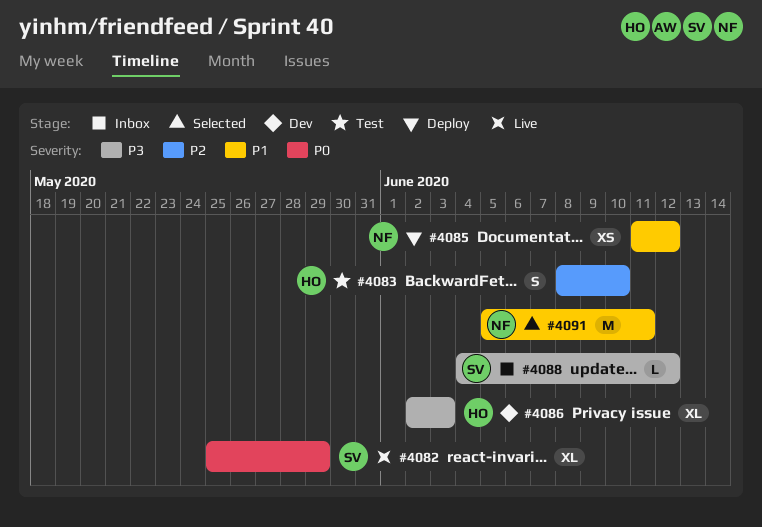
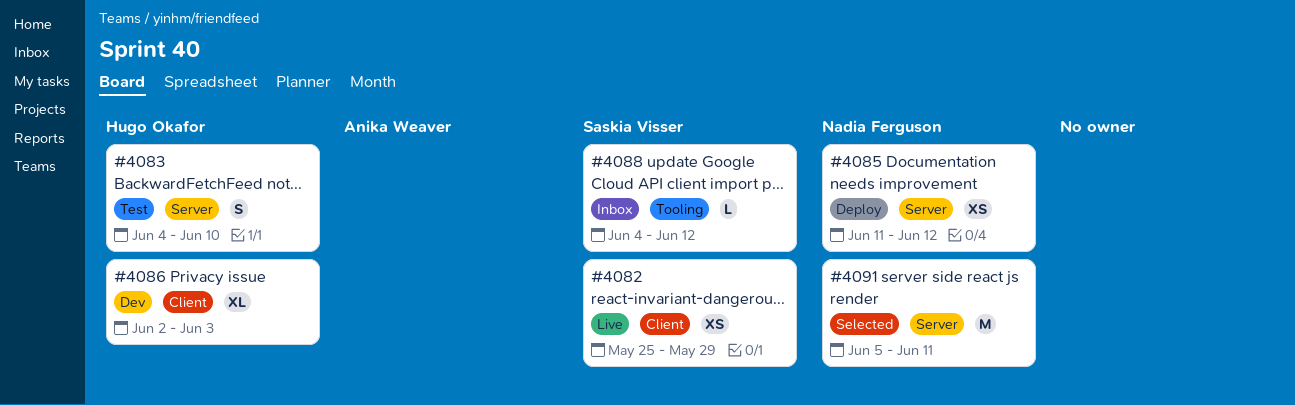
#4082, estimate: XL -> XS
#4083, start: Jun 8 -> Jun 4

